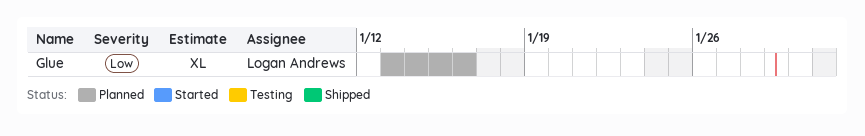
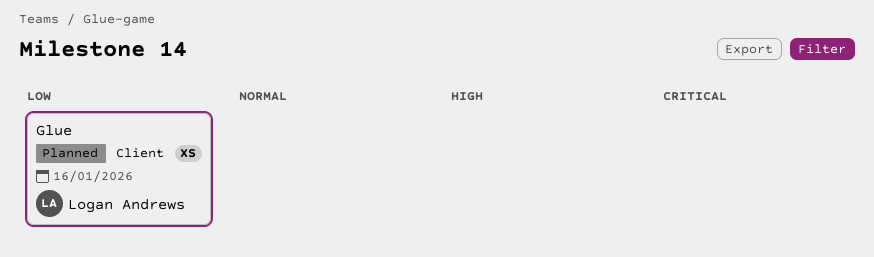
Glue, estimate: XL -> XS

